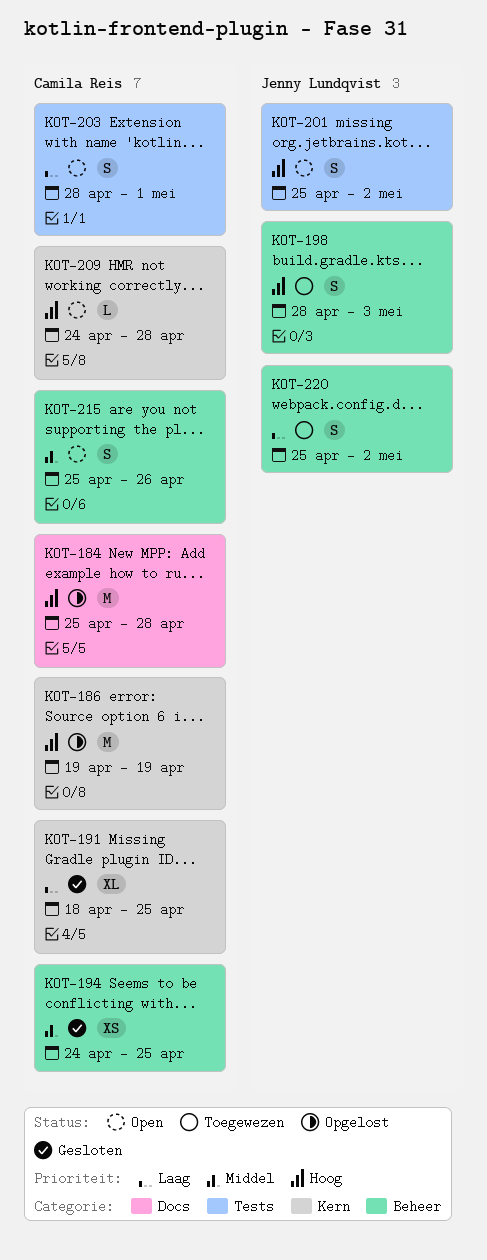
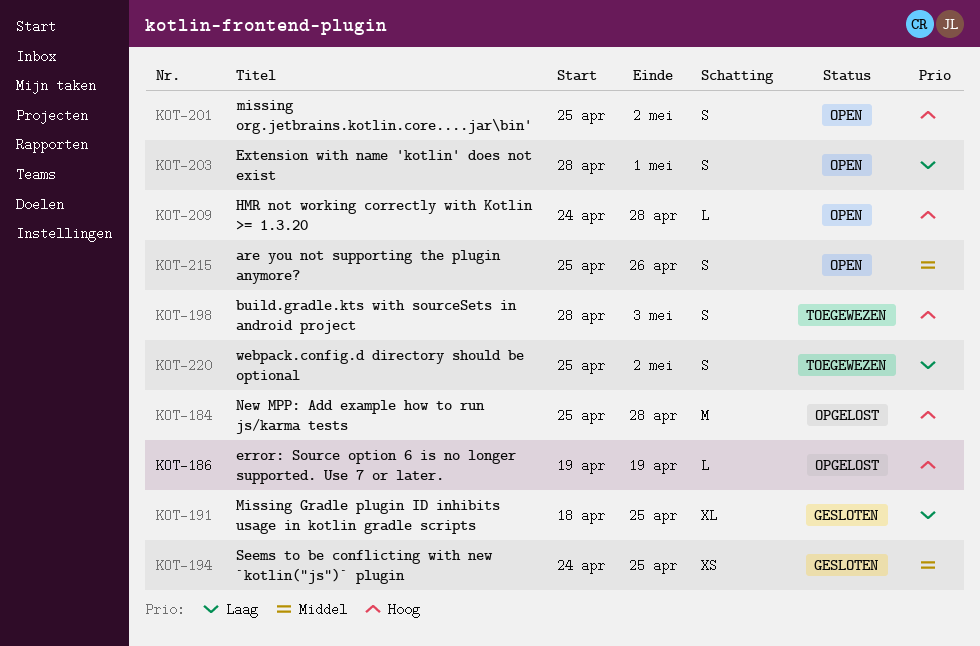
KOT-186, estimate: M -> L

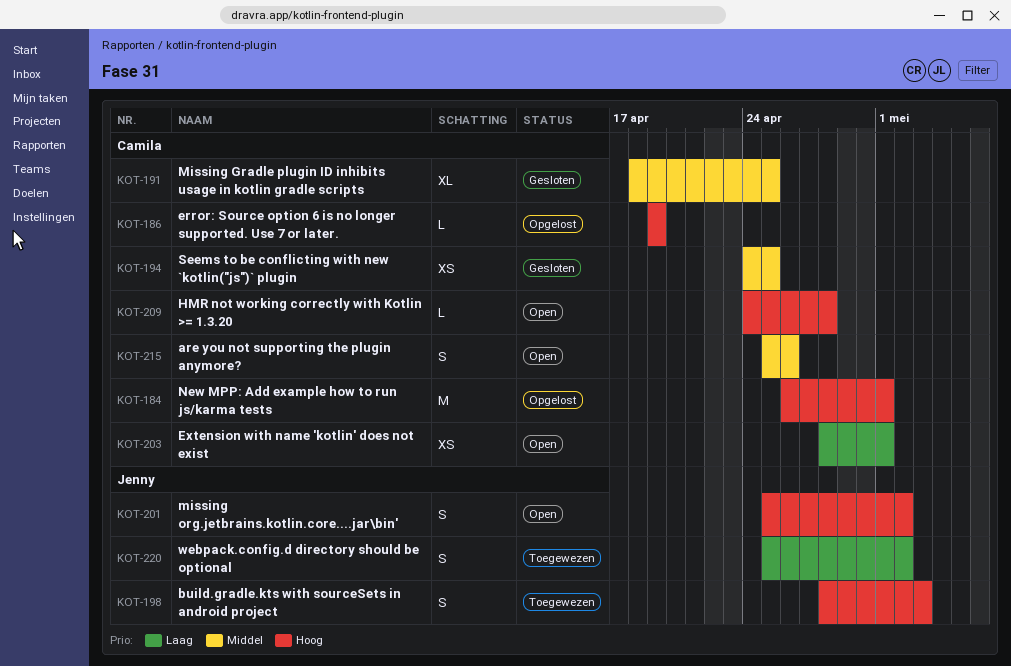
KOT-184, start: Apr 25 -> Apr 26
KOT-184, due: Apr 28 -> May 1
KOT-191, priority: Laag -> Middel
KOT-203, estimate: S -> XS

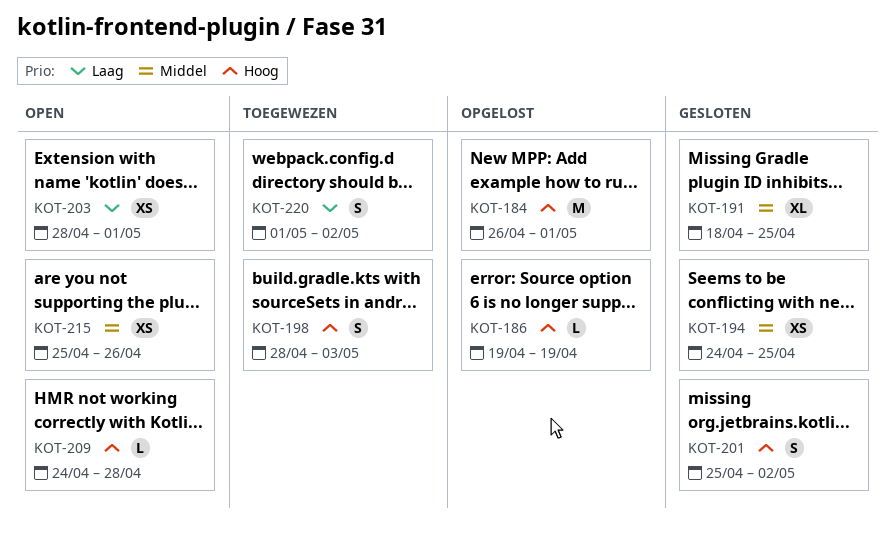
KOT-201, status: Open -> Gesloten
KOT-215, estimate: S -> XS
KOT-220, start: Apr 25 -> May 1

